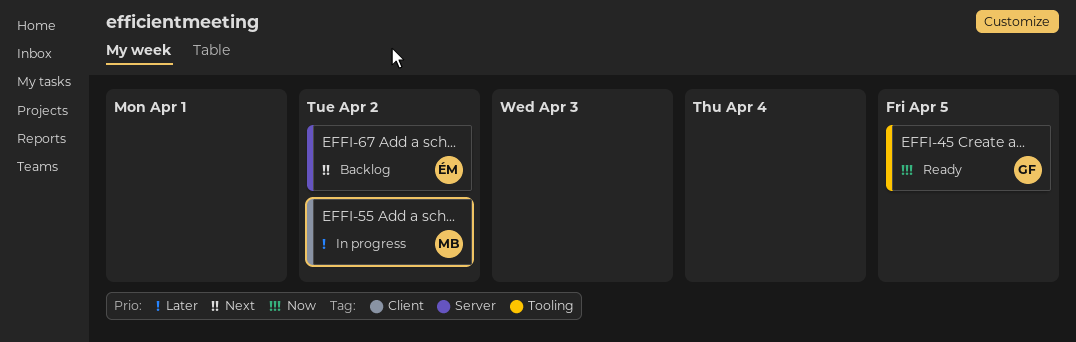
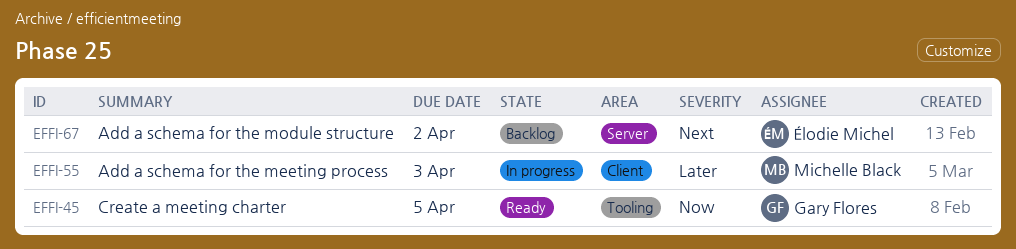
EFFI-55, due: Apr 2 -> Apr 3

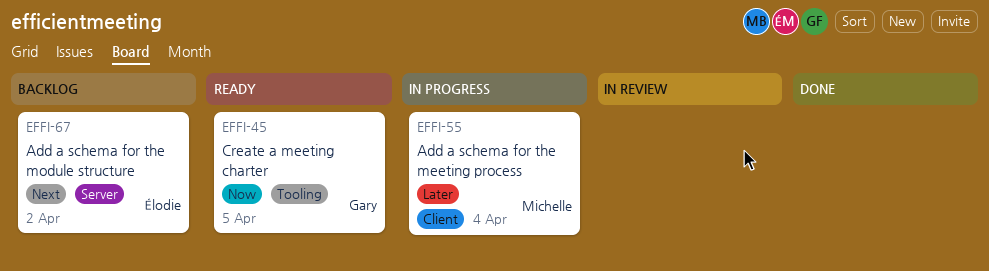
EFFI-55, due: Apr 3 -> Apr 4

